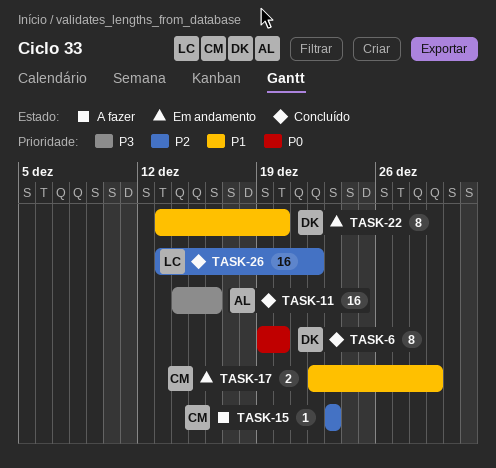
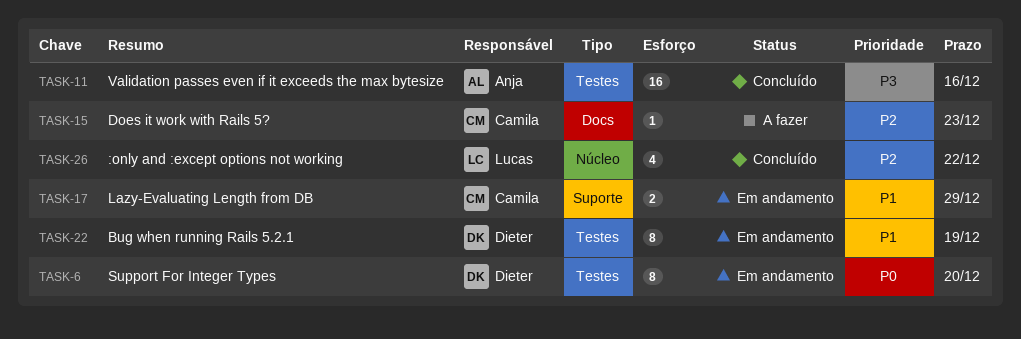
TASK-6, status: Concluído -> Em andamento
TASK-22, due: Dec 20 -> Dec 19
TASK-26, estimate: 16 -> 4

